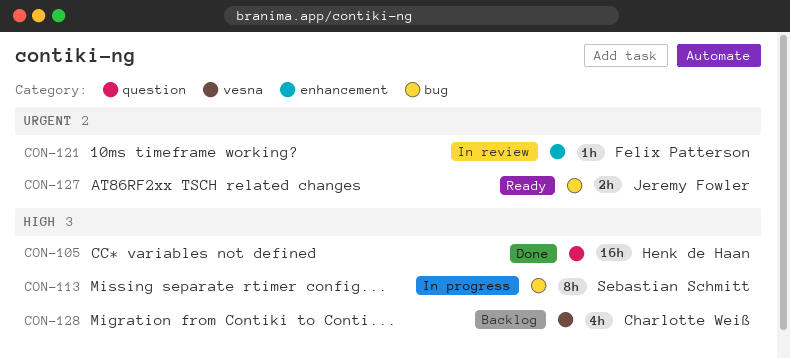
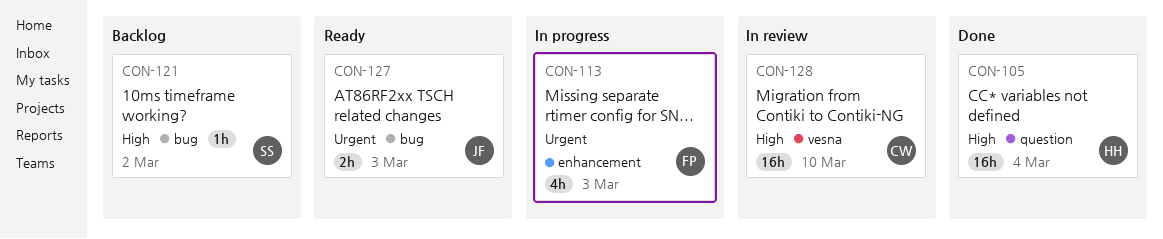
CON-113, owner: Sebastian Schmitt -> Felix Patterson
CON-113, priority: High -> Urgent
CON-113, label: bug -> enhancement
CON-113, estimate: 8h -> 4h
CON-121, status: In review -> Backlog
CON-121, owner: Felix Patterson -> Sebastian Schmitt
CON-121, priority: Urgent -> High
CON-121, label: enhancement -> bug
CON-128, status: Backlog -> In review
CON-128, estimate: 4h -> 16h

